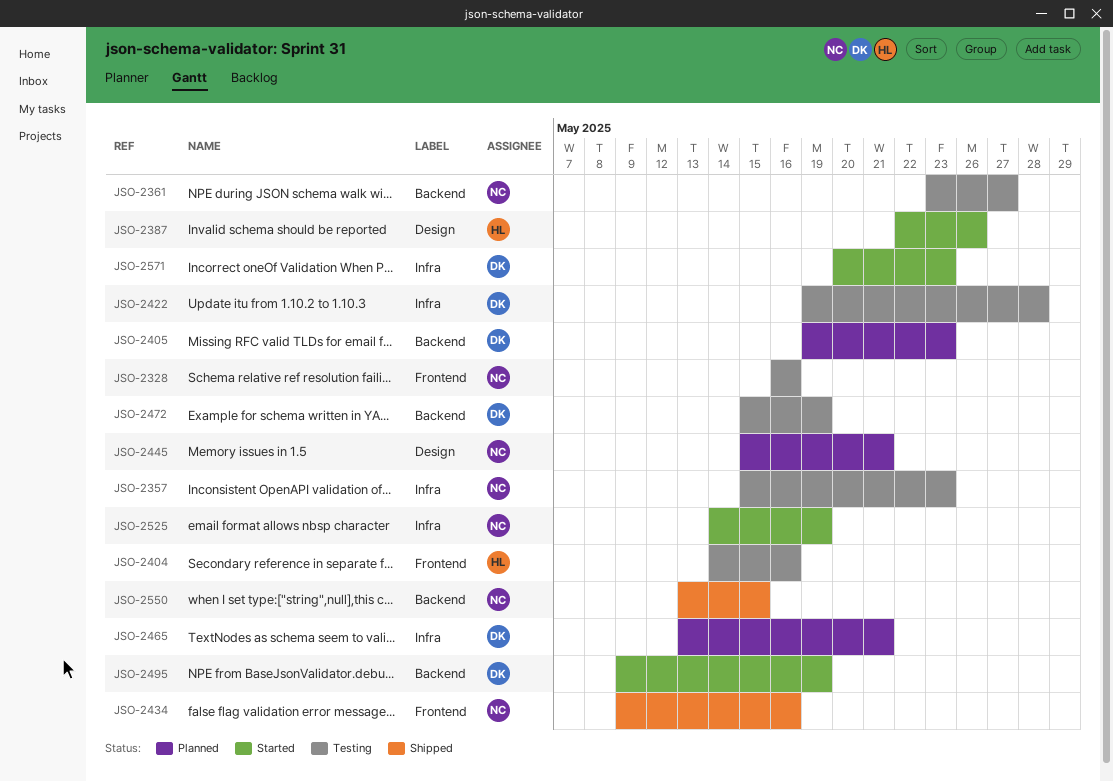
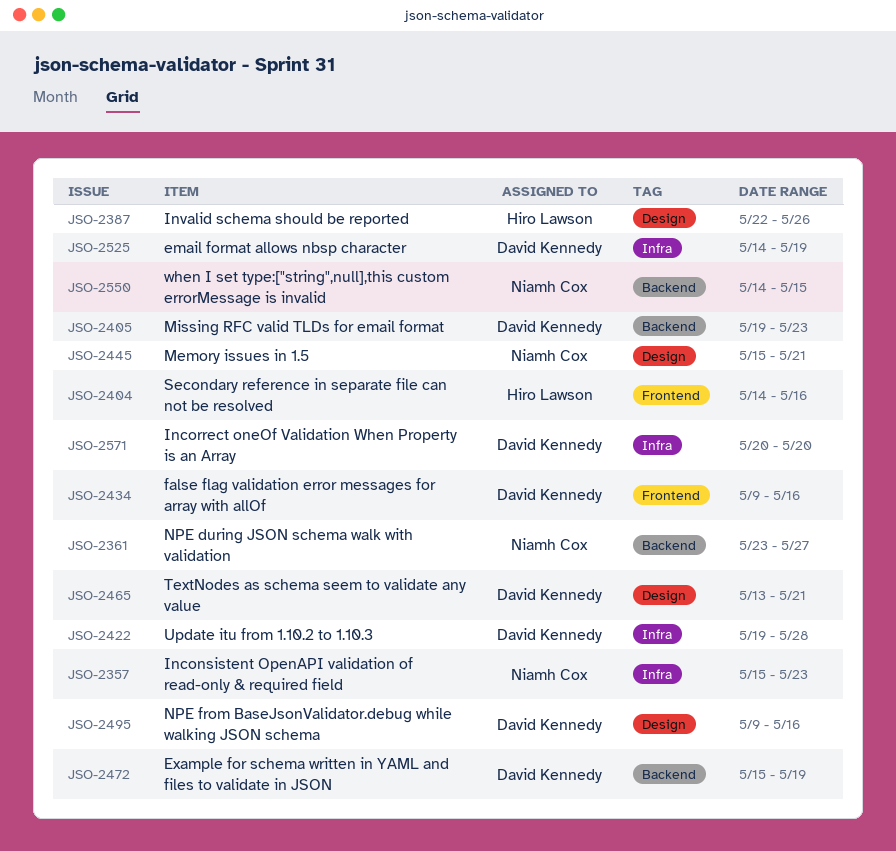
JSO-2328: present -> none
JSO-2434, owner: Niamh Cox -> David Kennedy
JSO-2465, label: Infra -> Design
JSO-2495, label: Backend -> Design
JSO-2495, due: May 19 -> May 16
JSO-2525, owner: Niamh Cox -> David Kennedy
JSO-2550, start: May 13 -> May 14
JSO-2571, due: May 23 -> May 20

